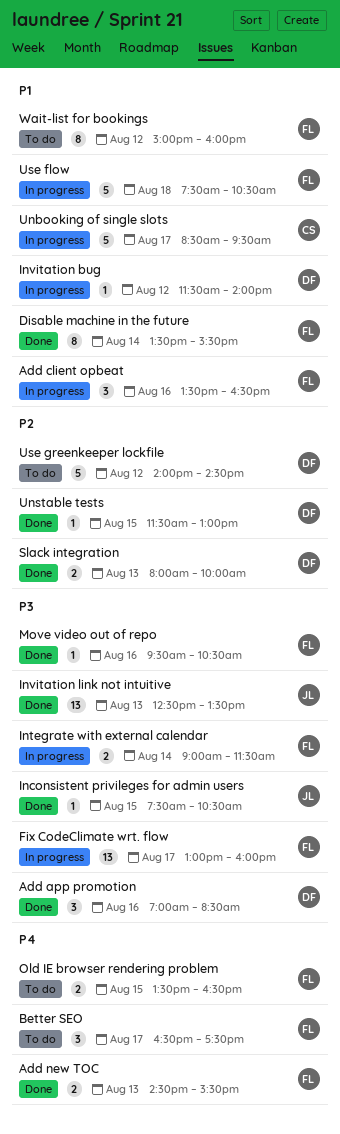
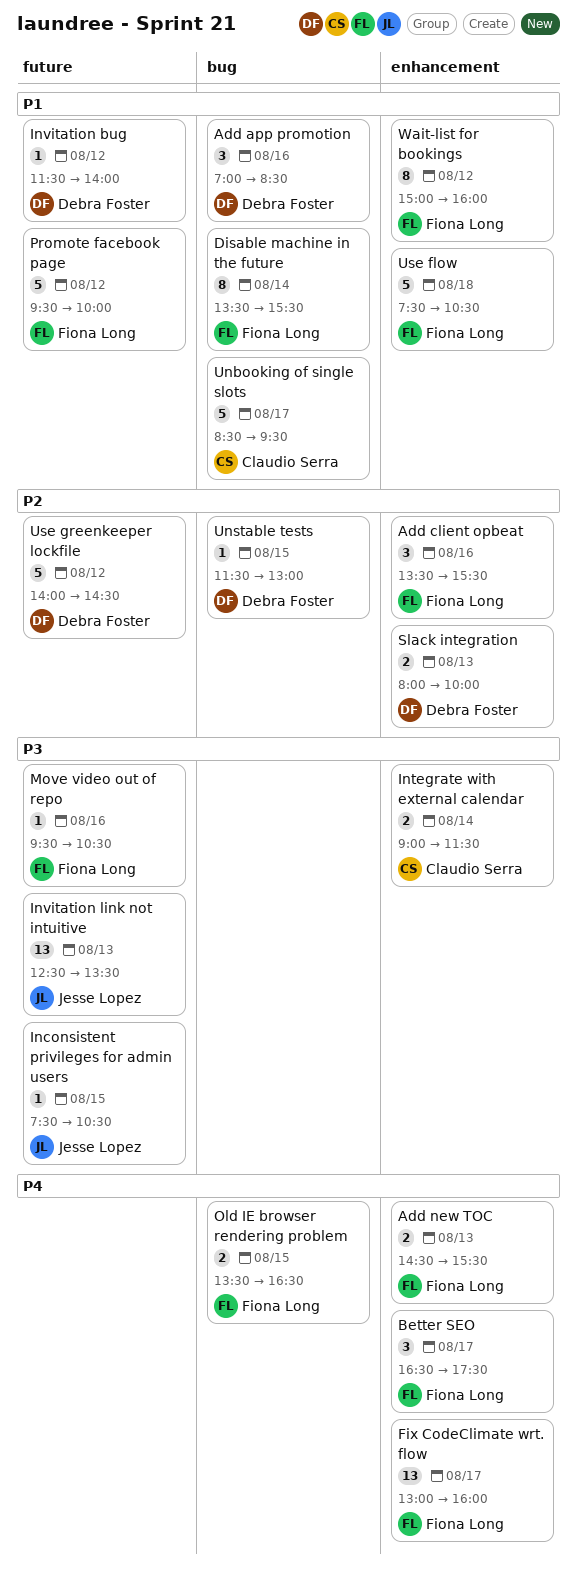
Add app promotion, priority: P3 -> P1
Add client opbeat, priority: P1 -> P2
Add client opbeat, ends: 16:30 -> 15:30
Fix CodeClimate wrt. flow, priority: P3 -> P4
Integrate with external calendar, owner: Fiona Long -> Claudio Serra
Promote facebook page: none -> present

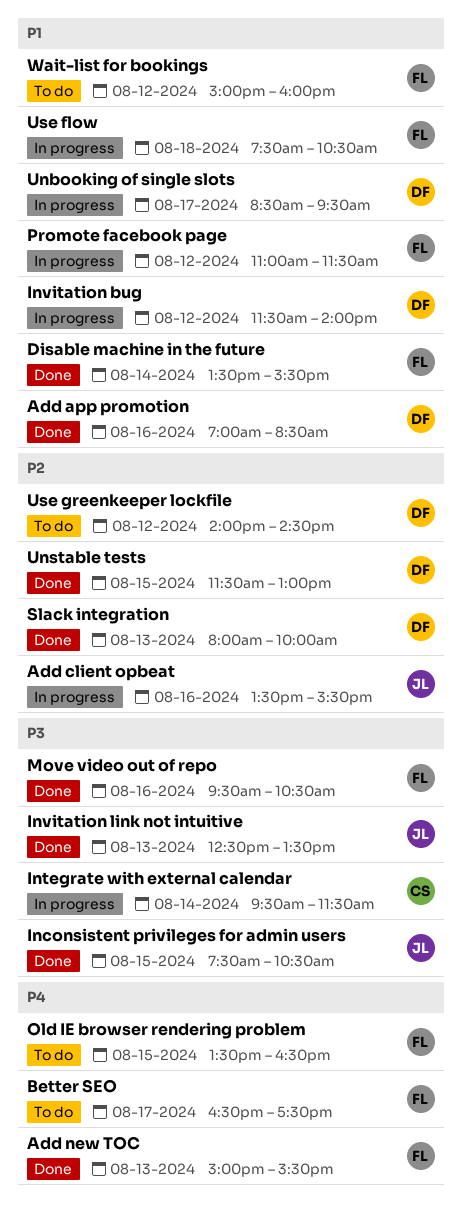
Add client opbeat, owner: Fiona Long -> Jesse Lopez
Add new TOC, begins: 14:30 -> 15:00
Fix CodeClimate wrt. flow: present -> none
Integrate with external calendar, begins: 09:00 -> 09:30
Promote facebook page, begins: 09:30 -> 11:00
Promote facebook page, ends: 10:00 -> 11:30
Unbooking of single slots, owner: Claudio Serra -> Debra Foster

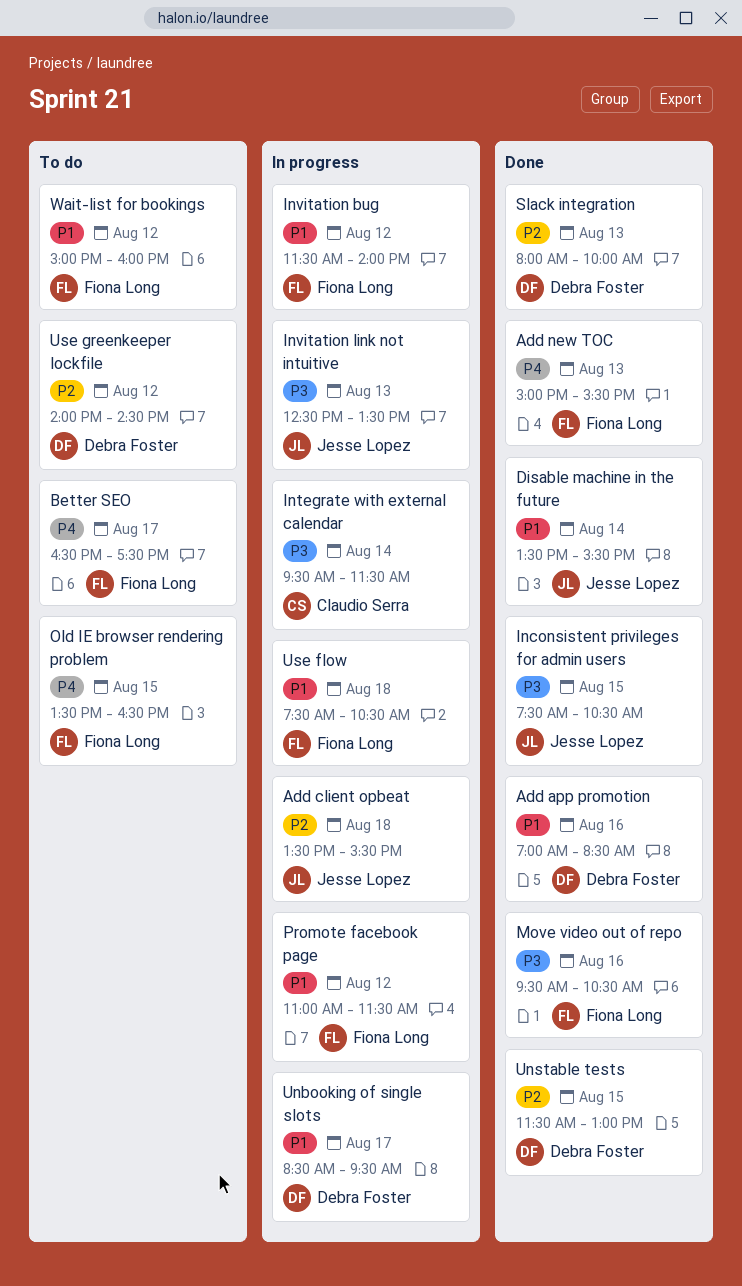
Add client opbeat, day: Aug 16 -> Aug 18
Disable machine in the future, owner: Fiona Long -> Jesse Lopez
Invitation bug, owner: Debra Foster -> Fiona Long
Invitation link not intuitive, status: Done -> In progress

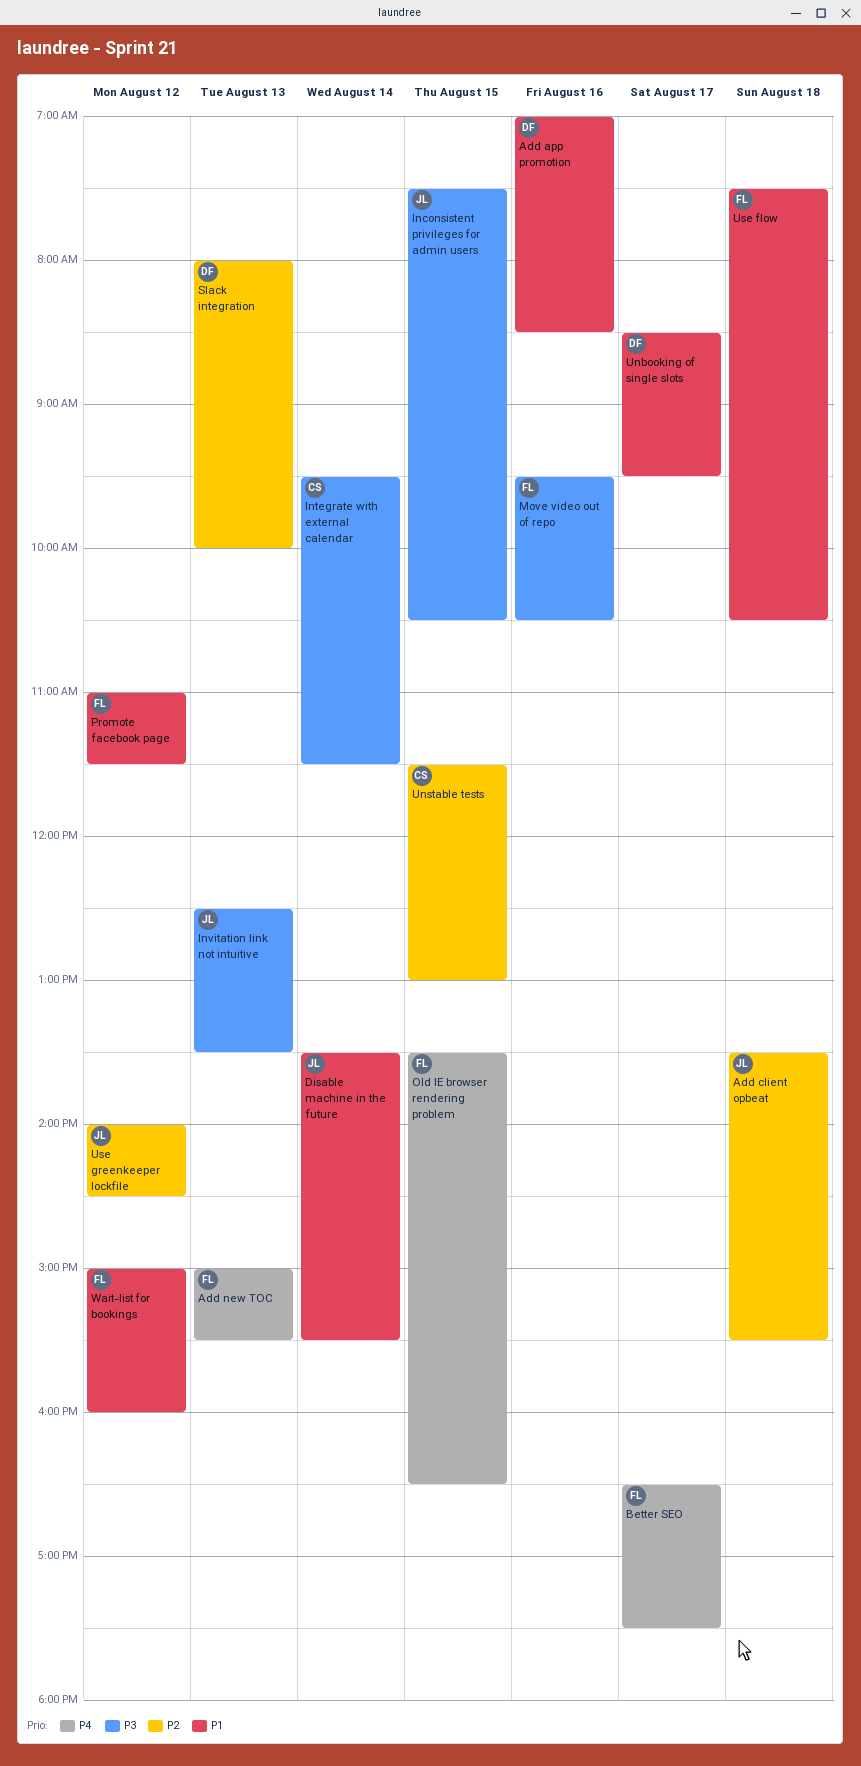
Invitation bug: present -> none
Unstable tests, owner: Debra Foster -> Claudio Serra
Use greenkeeper lockfile, owner: Debra Foster -> Jesse Lopez

